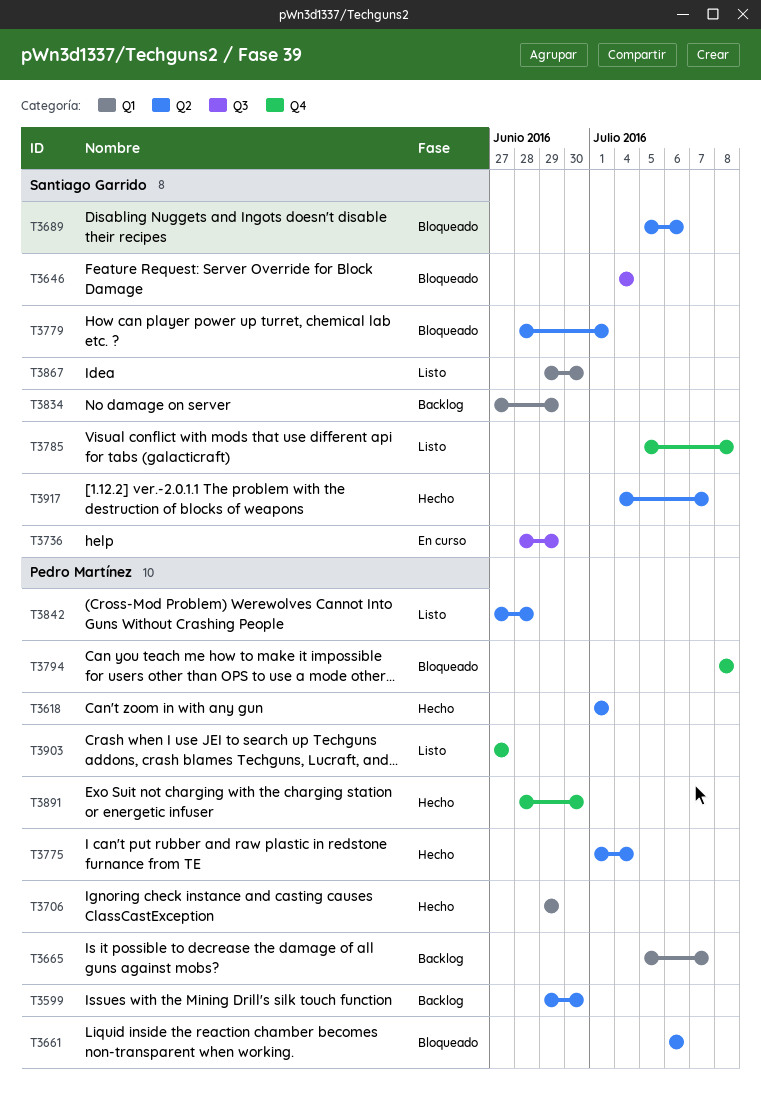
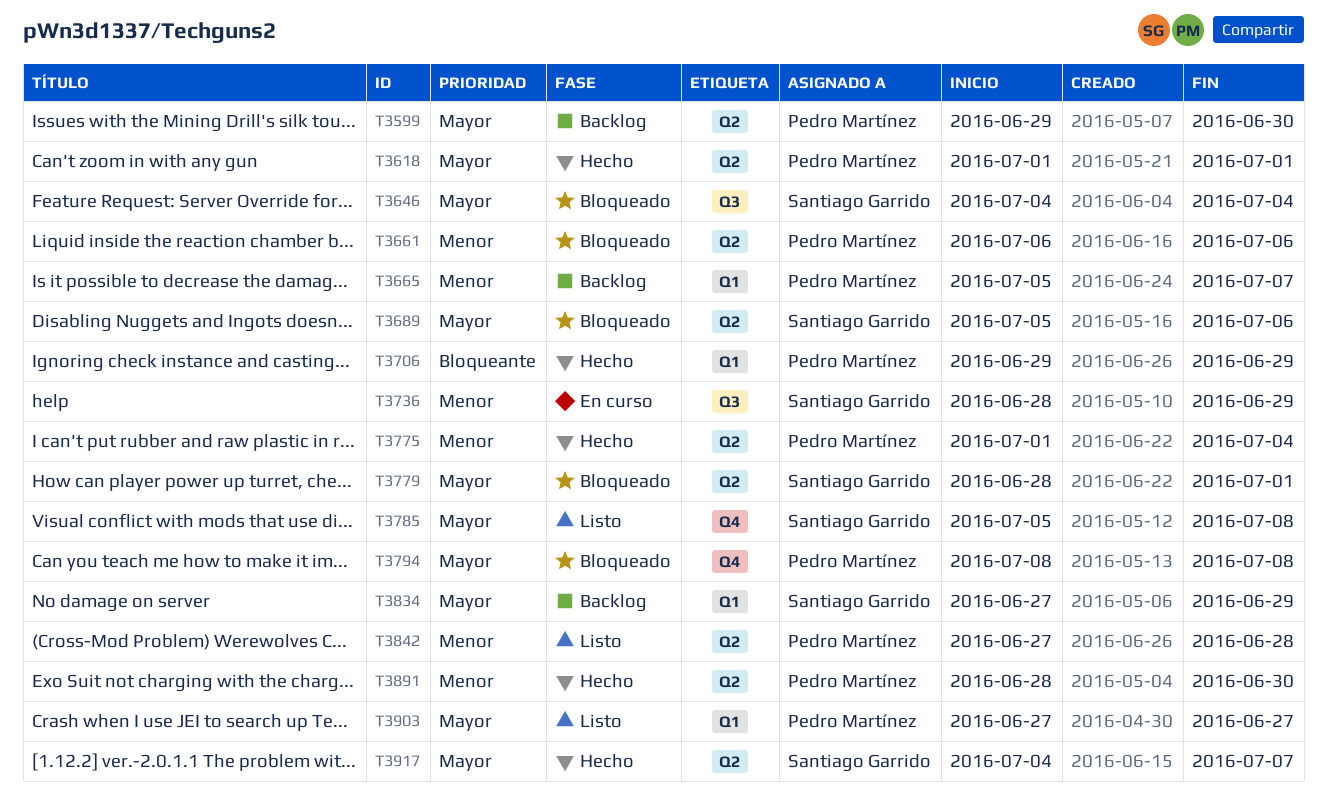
T3867: present -> none
T3891, label: Q4 -> Q2
T3903, label: Q4 -> Q1

